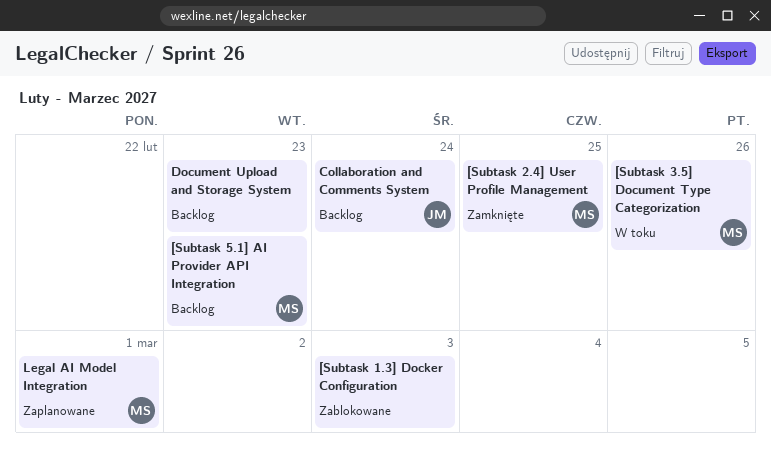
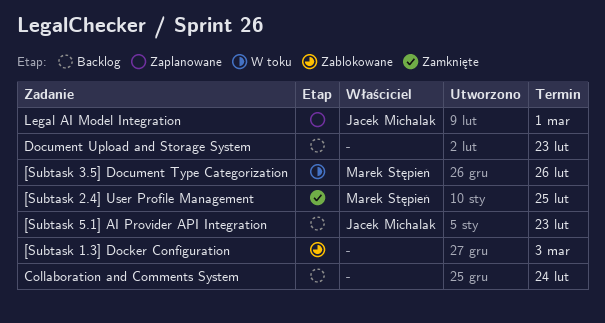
[Subtask 5.1] AI Provider API Integration, owner: Marek Stępień -> Jacek Michalak
Collaboration and Comments System, owner: Jacek Michalak -> none
Legal AI Model Integration, owner: Marek Stępień -> Jacek Michalak

